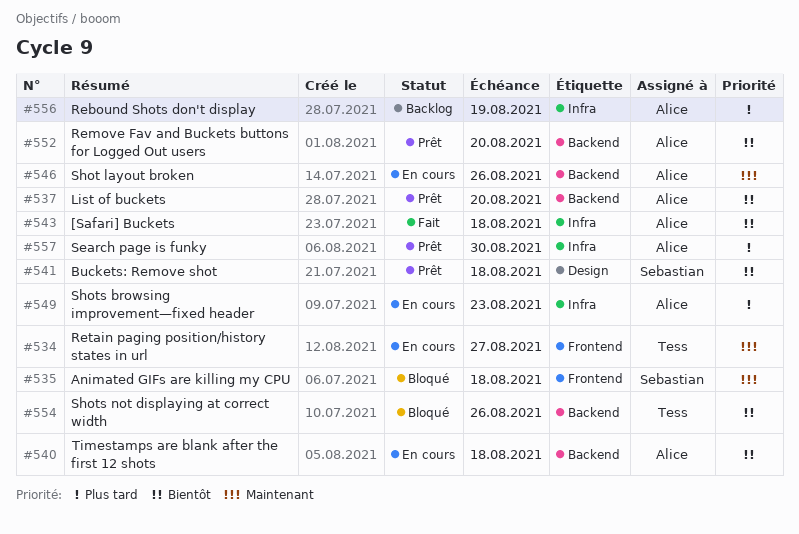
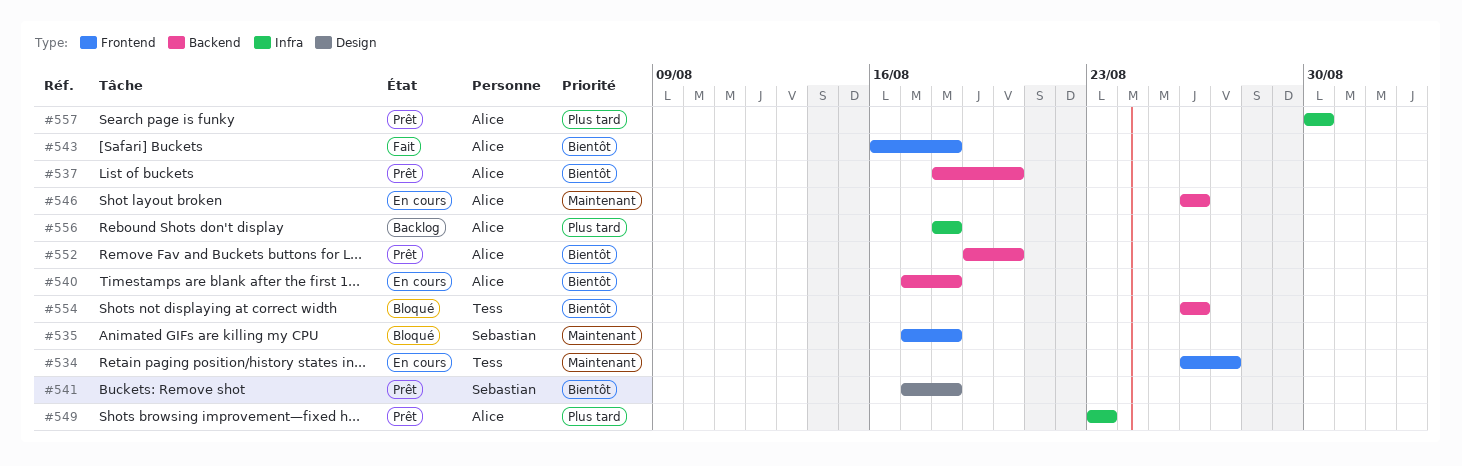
#543, label: Infra -> Frontend
#549, status: En cours -> Prêt
#556, due: Aug 19 -> Aug 18

